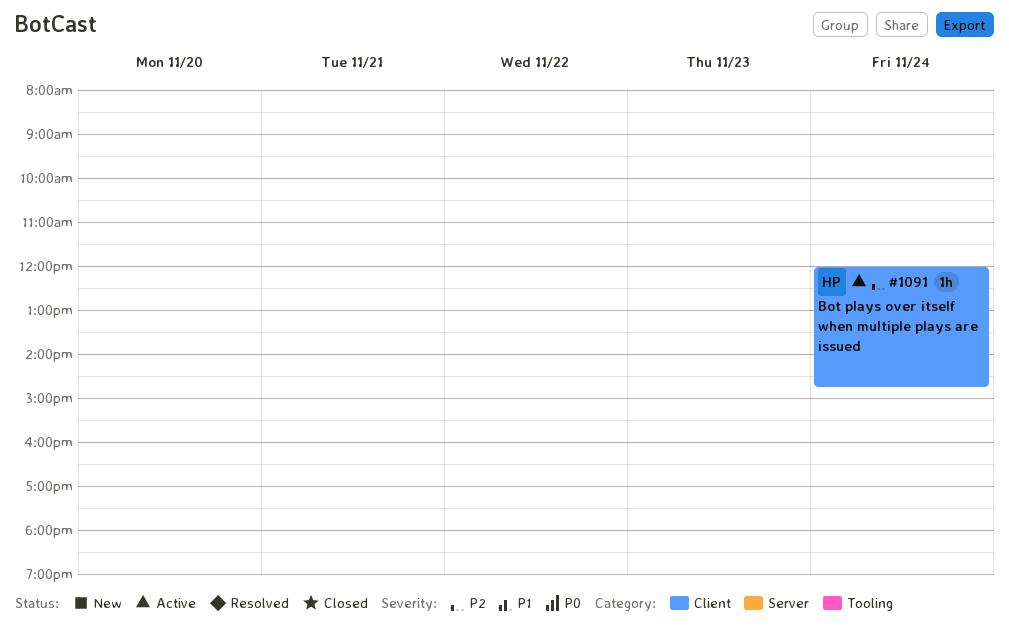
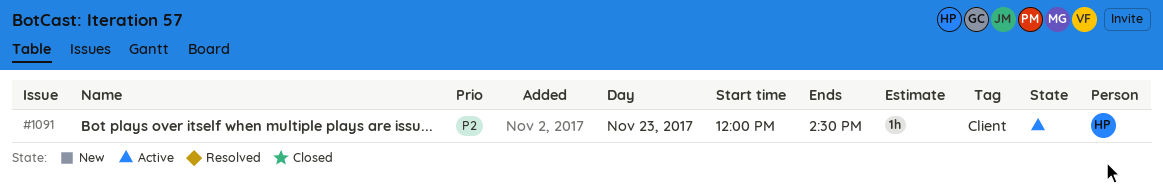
#1091, day: Nov 24 -> Nov 23
#1091, ends: 14:45 -> 14:30

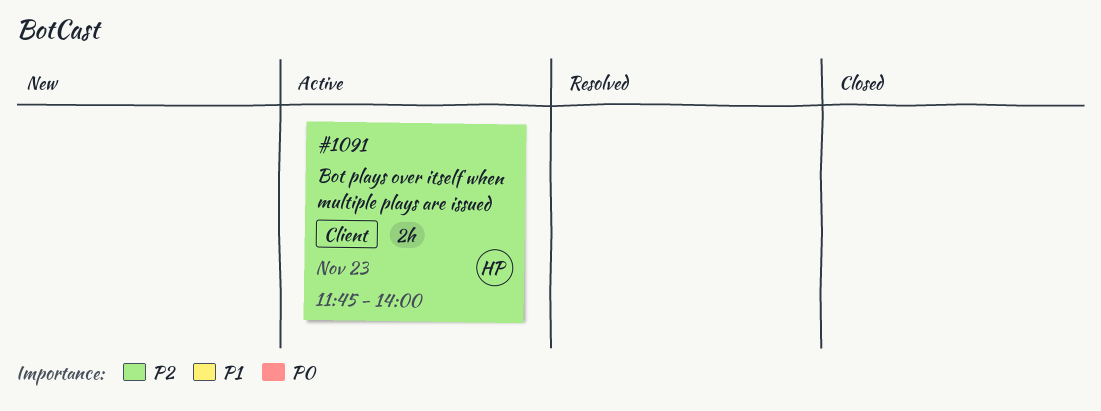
#1091, estimate: 1h -> 2h
#1091, begins: 12:00 -> 11:45
#1091, ends: 14:30 -> 14:00

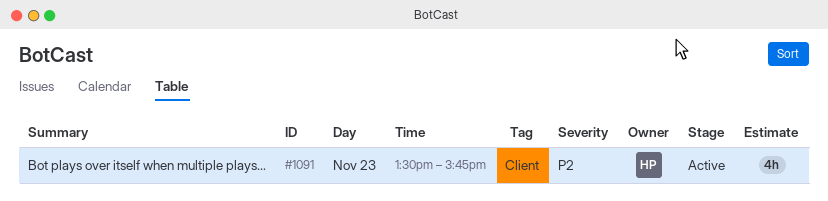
#1091, estimate: 2h -> 4h
#1091, begins: 11:45 -> 13:30
#1091, ends: 14:00 -> 15:45

